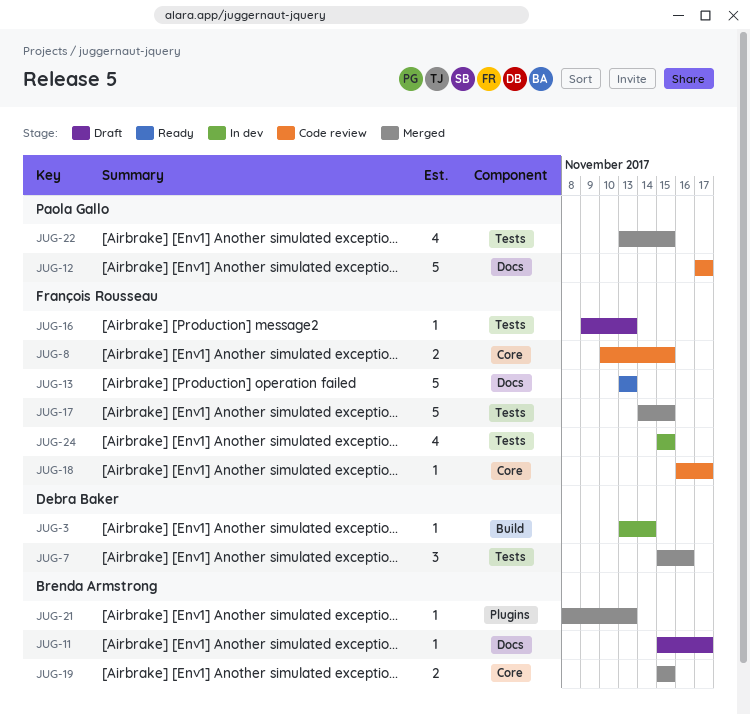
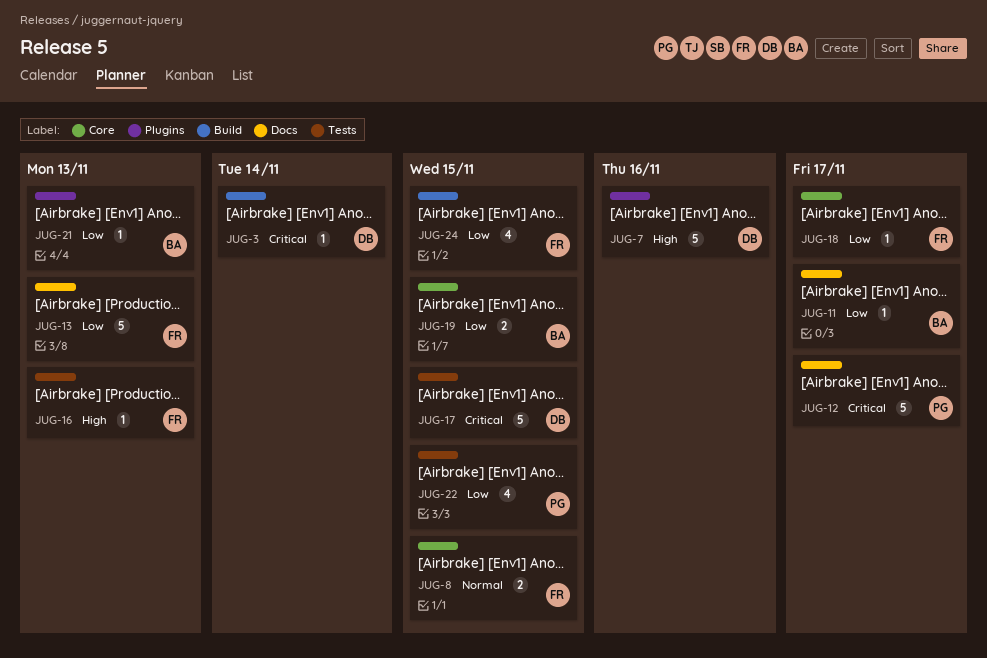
JUG-7, label: Tests -> Plugins
JUG-7, estimate: 3 -> 5
JUG-17, owner: François Rousseau -> Debra Baker
JUG-24, label: Tests -> Build

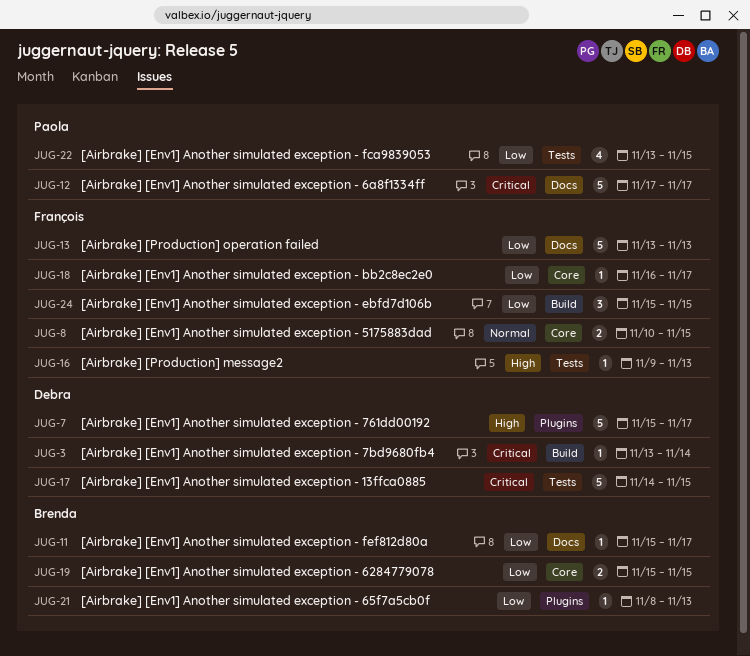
JUG-7, due: Nov 16 -> Nov 17
JUG-24, estimate: 4 -> 3

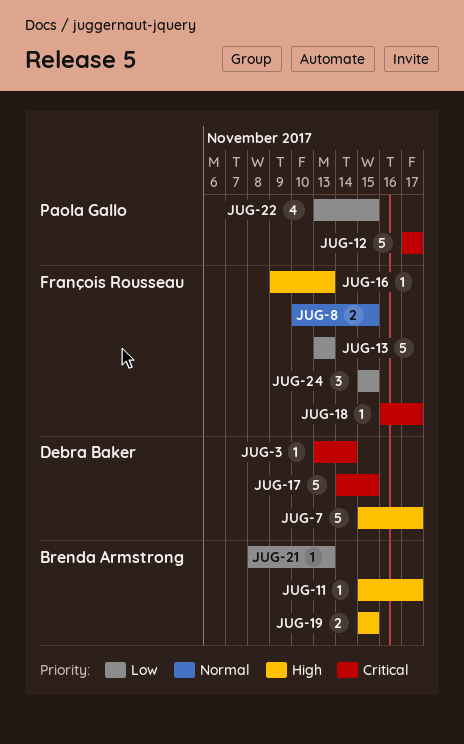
JUG-11, priority: Low -> High
JUG-18, priority: Low -> Critical
JUG-19, priority: Low -> High

